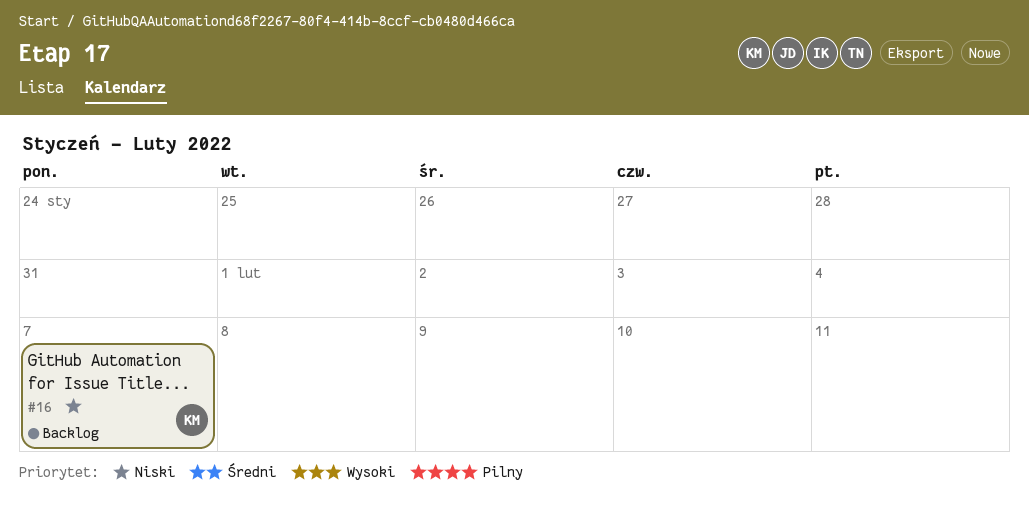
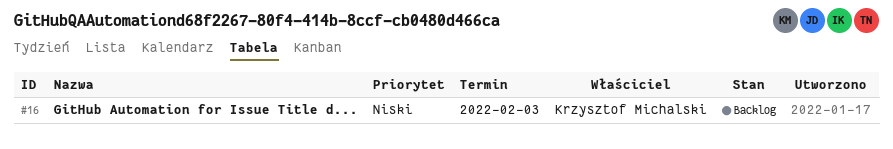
#16, due: Feb 7 -> Feb 3

